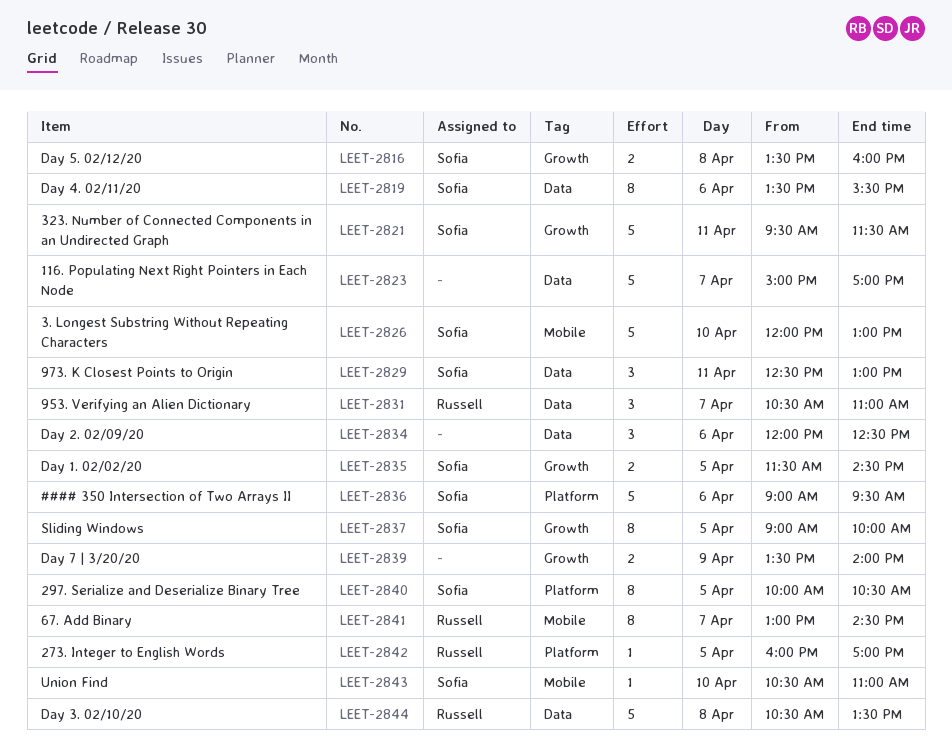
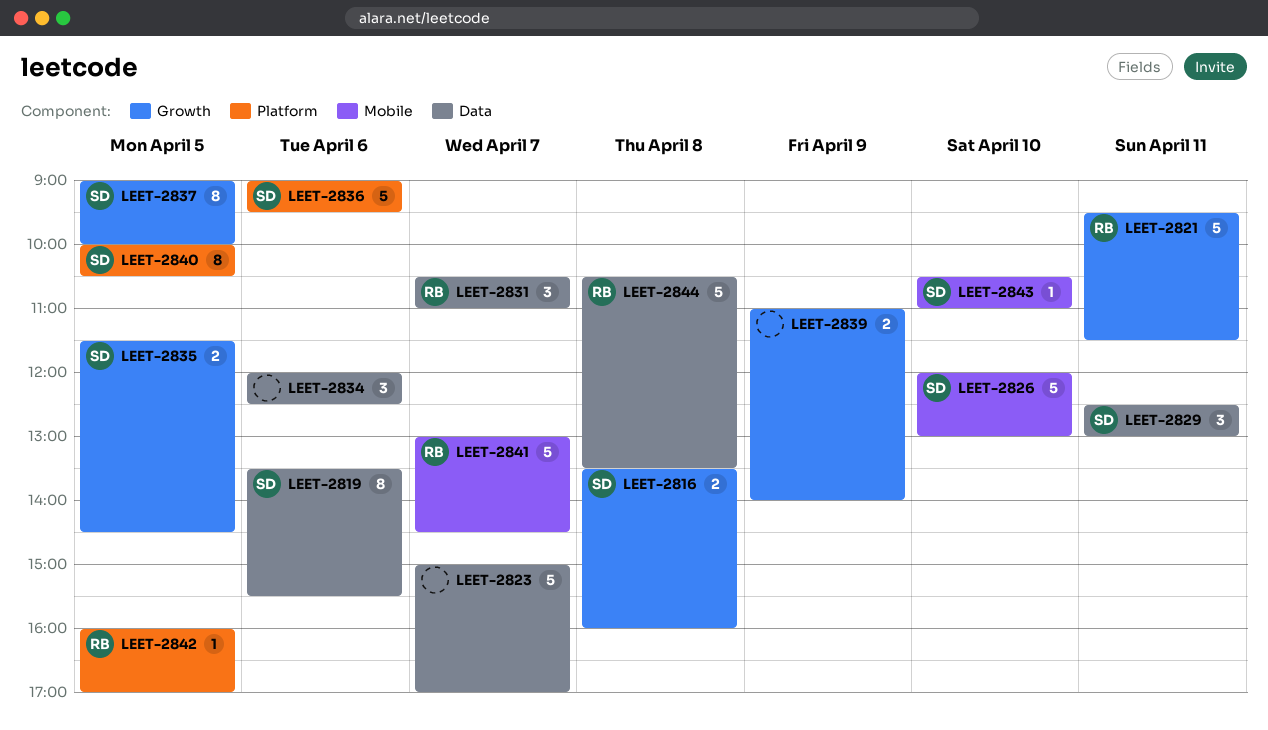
LEET-2821, owner: Sofia -> Russell
LEET-2839, begins: 13:30 -> 11:00
LEET-2841, estimate: 8 -> 5

